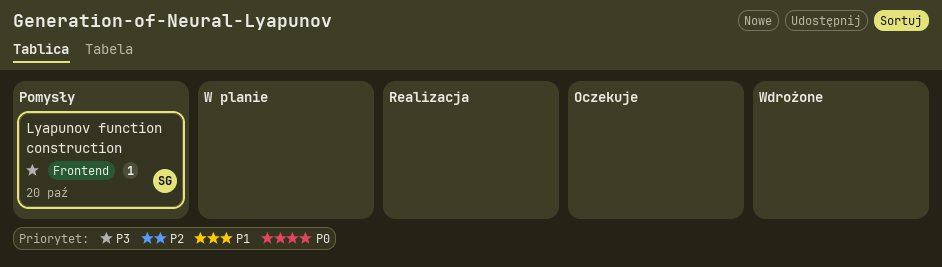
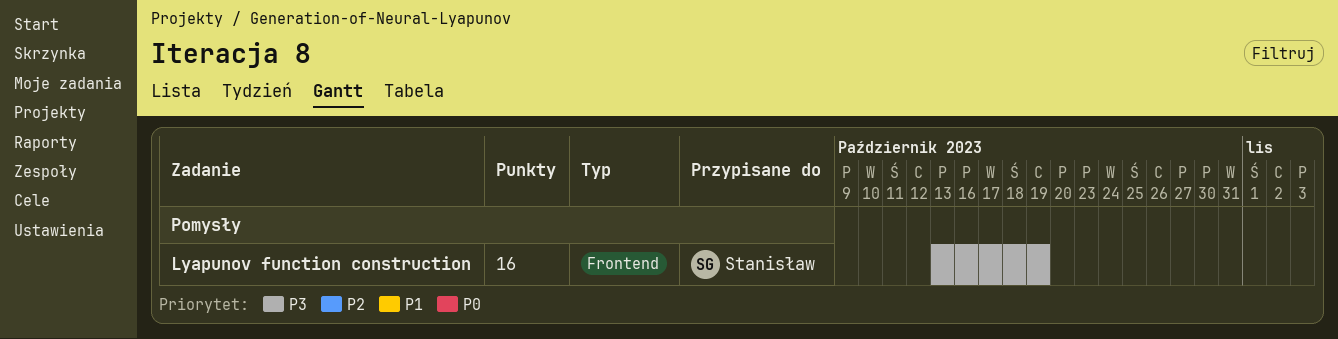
Lyapunov function construction, estimate: 1 -> 16
Lyapunov function construction, due: Oct 20 -> Oct 19

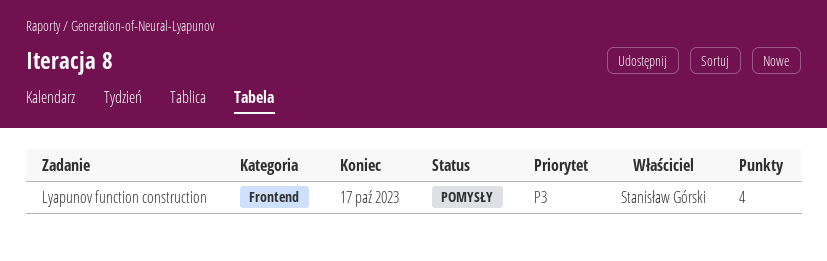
Lyapunov function construction, estimate: 16 -> 4
Lyapunov function construction, due: Oct 19 -> Oct 17

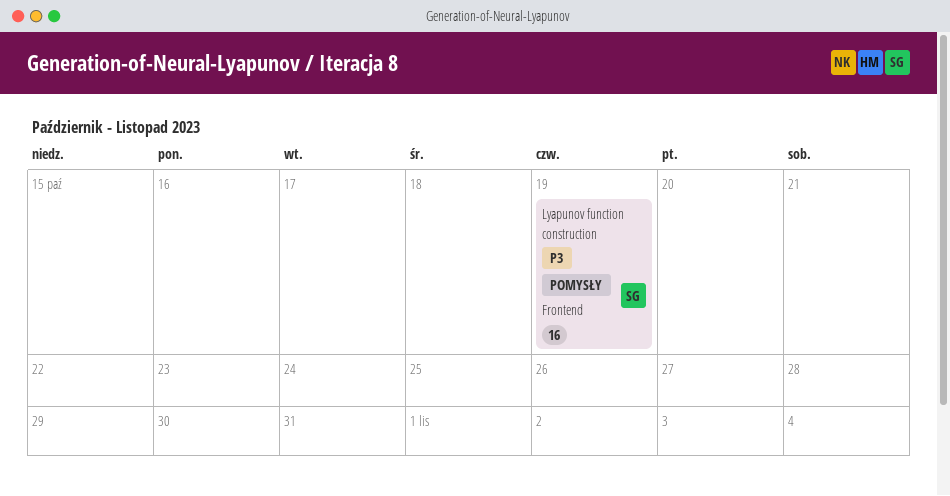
Lyapunov function construction, estimate: 4 -> 16
Lyapunov function construction, due: Oct 17 -> Oct 19

